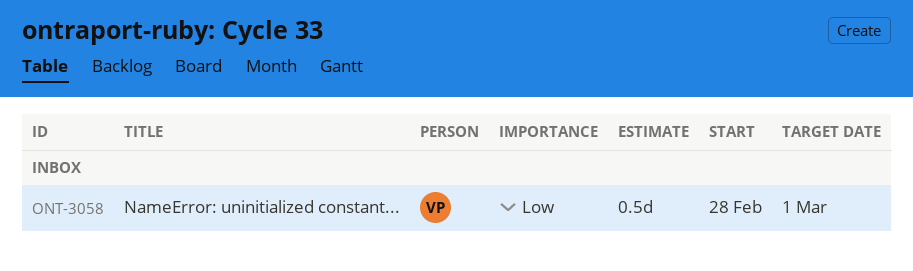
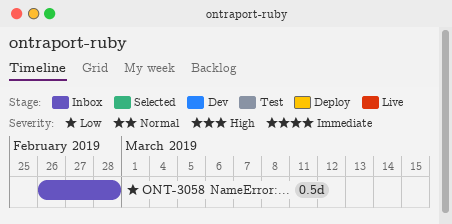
ONT-3058, start: Feb 28 -> Feb 26
ONT-3058, due: Mar 1 -> Feb 28

